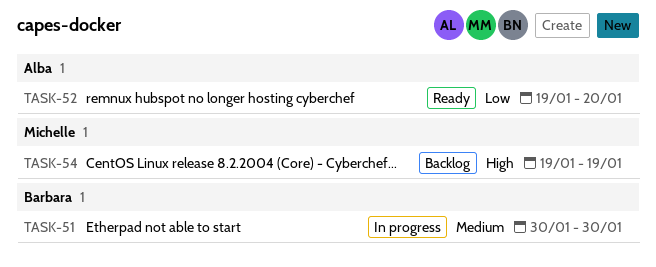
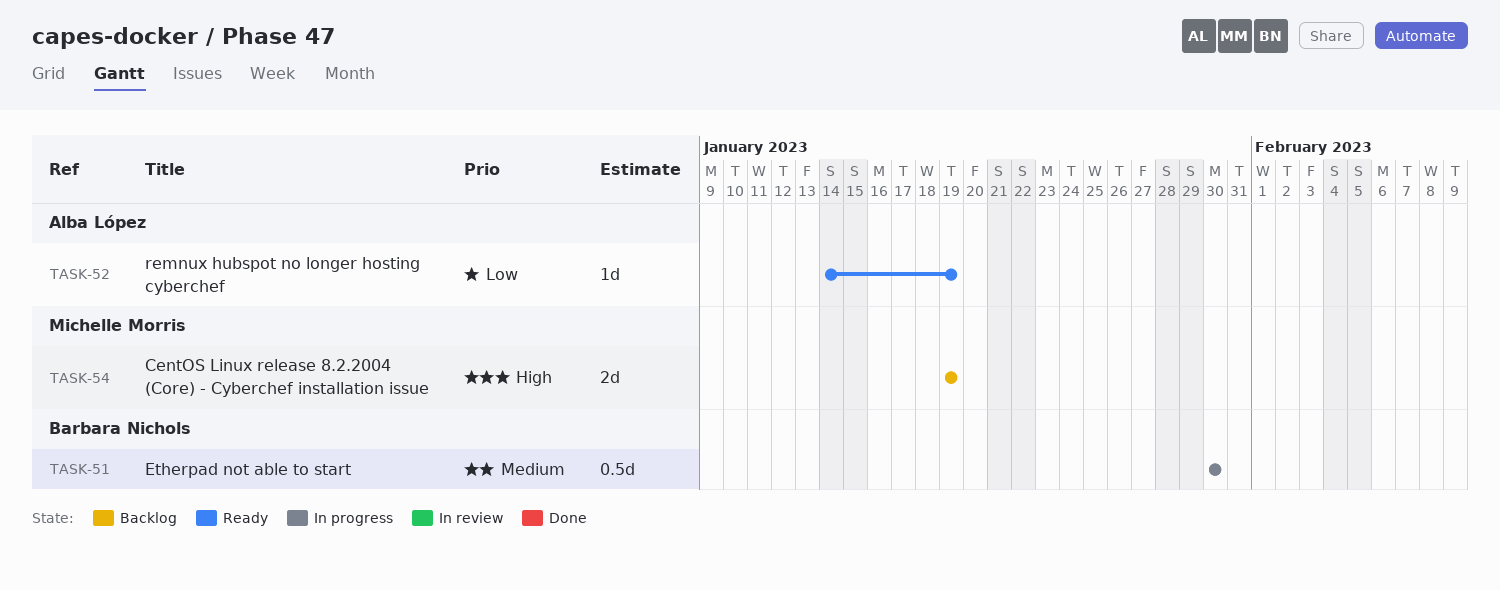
TASK-52, start: Jan 19 -> Jan 14
TASK-52, due: Jan 20 -> Jan 19

